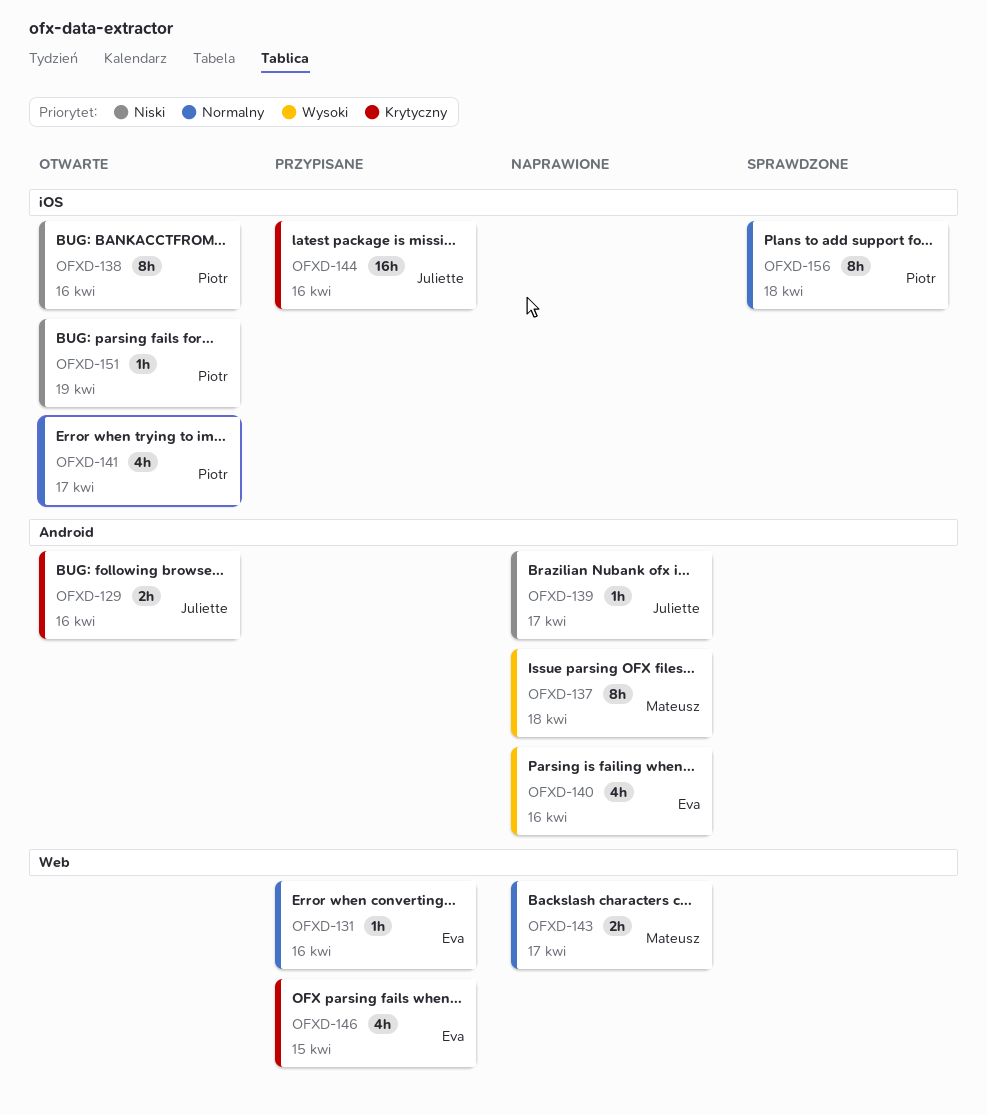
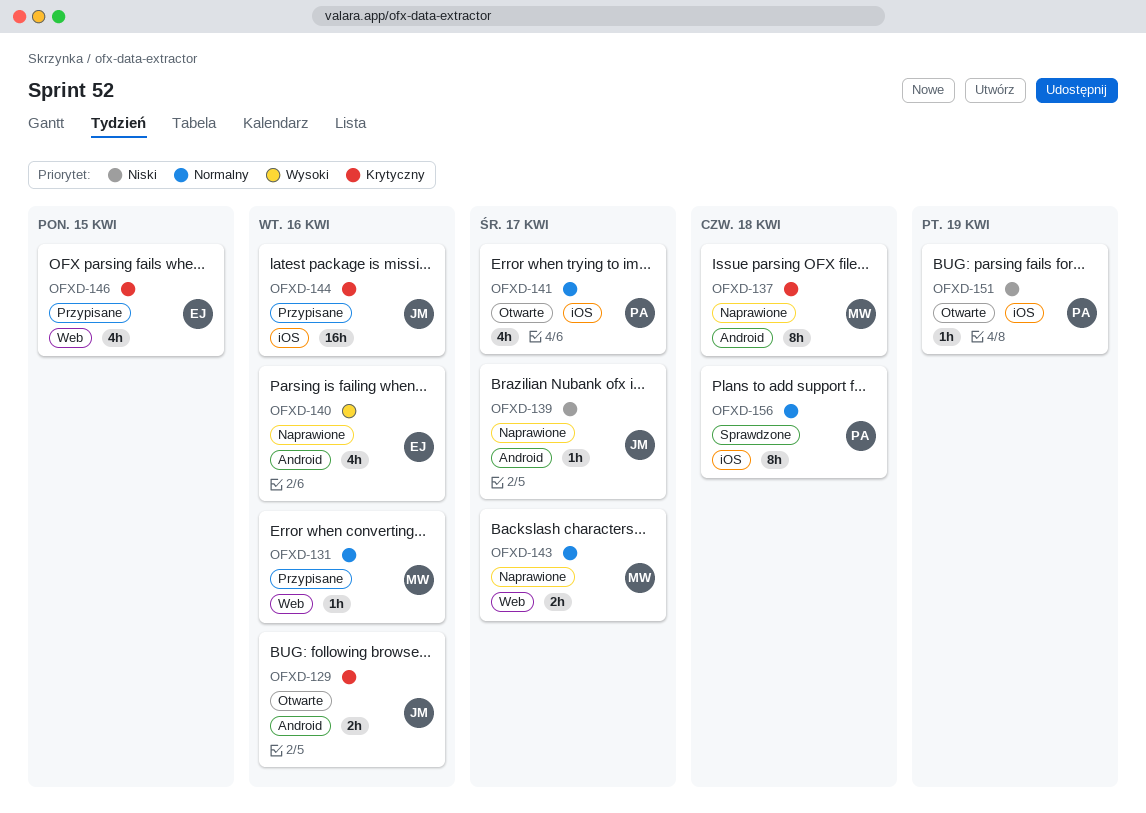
OFXD-131, owner: Eva -> Mateusz
OFXD-137, priority: Wysoki -> Krytyczny
OFXD-138: present -> none

